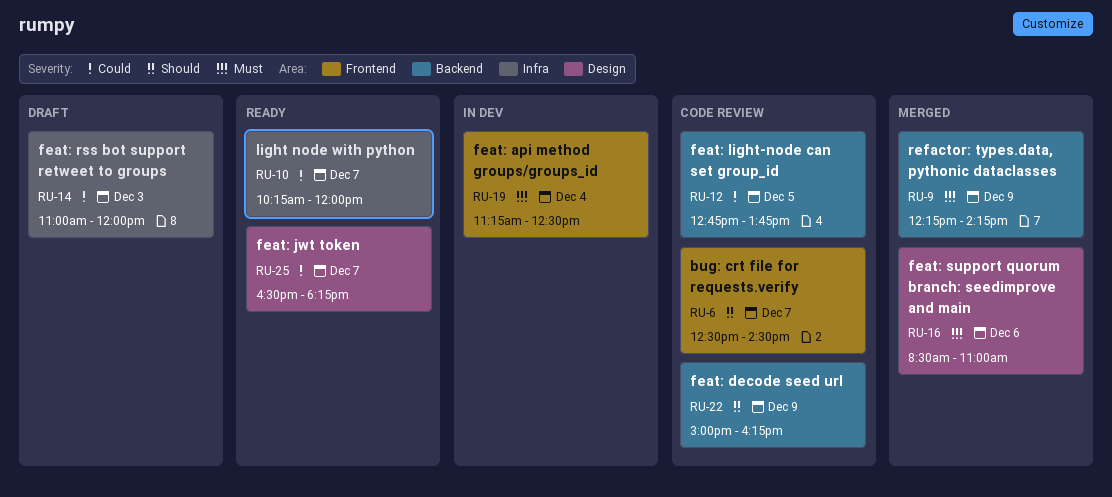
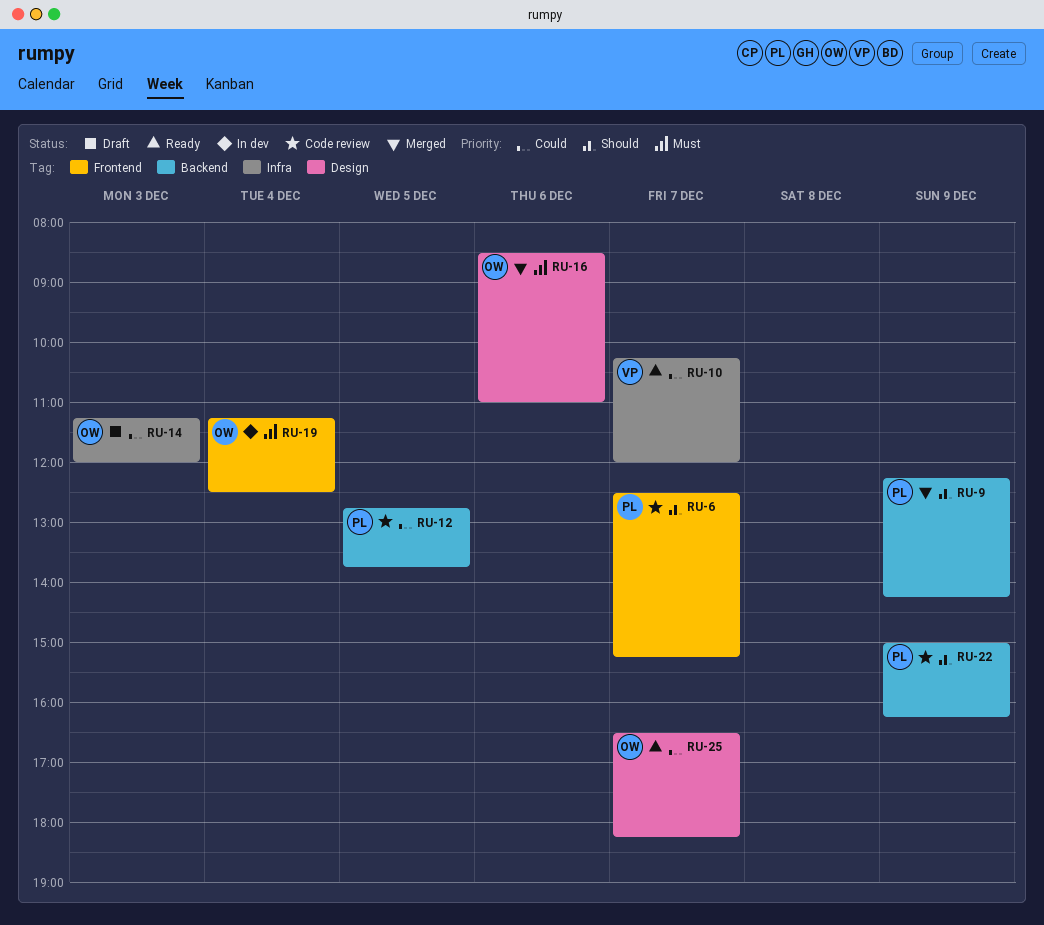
RU-6, ends: 14:30 -> 15:15
RU-9, priority: Must -> Should
RU-14, begins: 11:00 -> 11:15

